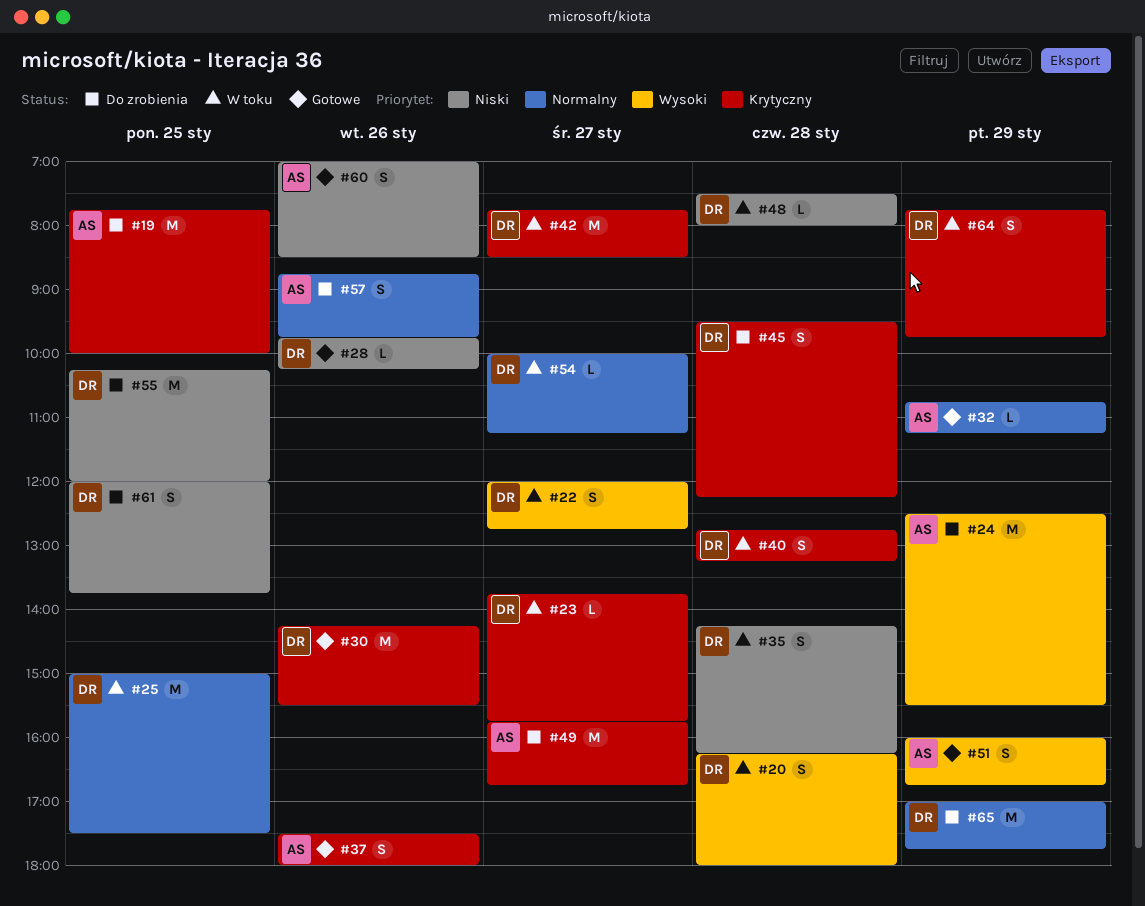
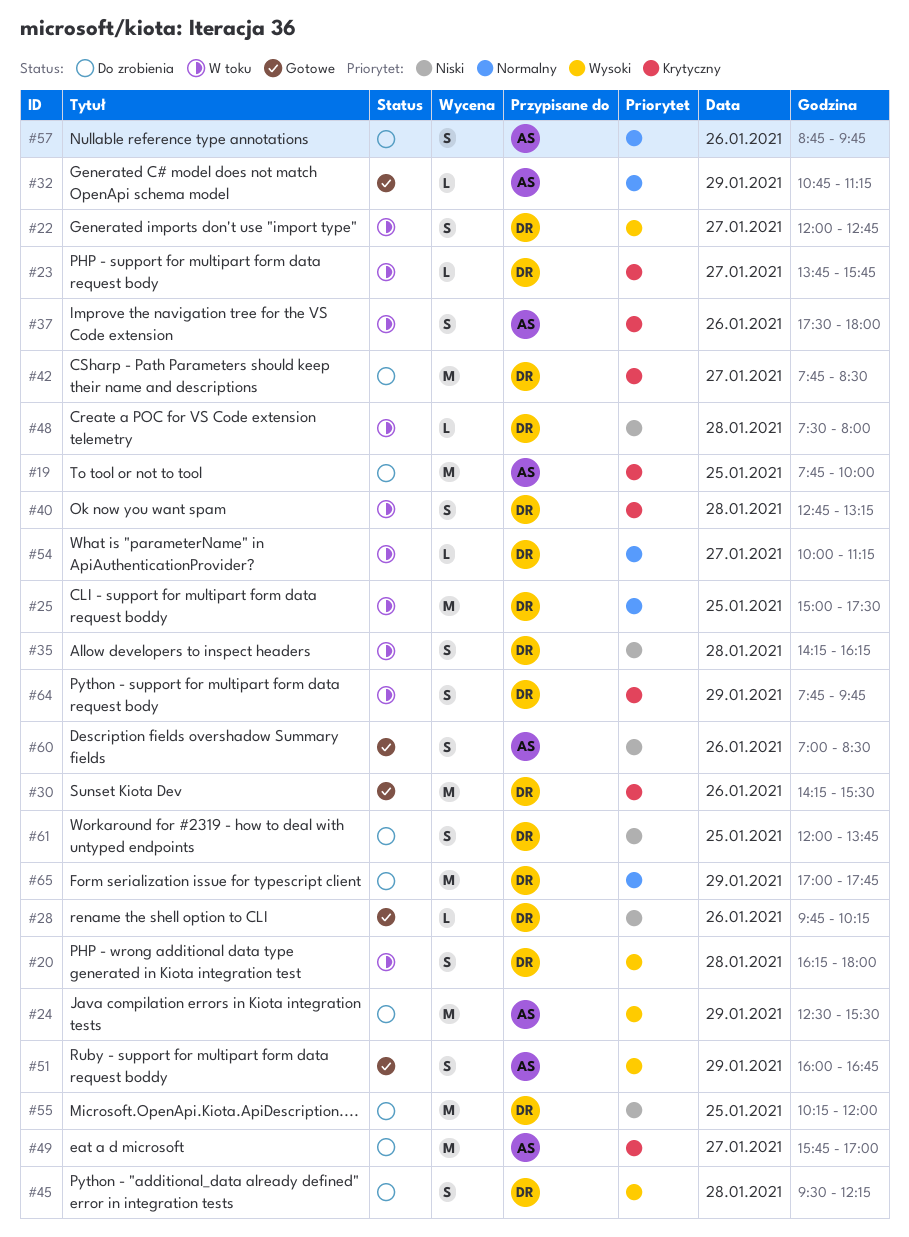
#37, status: Gotowe -> W toku
#42, status: W toku -> Do zrobienia
#45, priority: Krytyczny -> Wysoki
#49, ends: 16:45 -> 17:00

